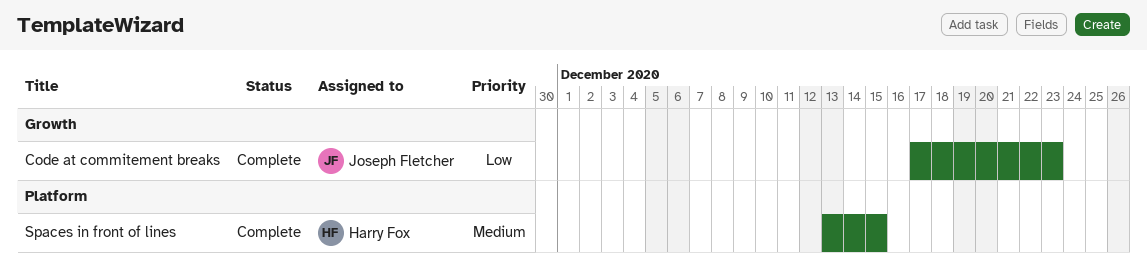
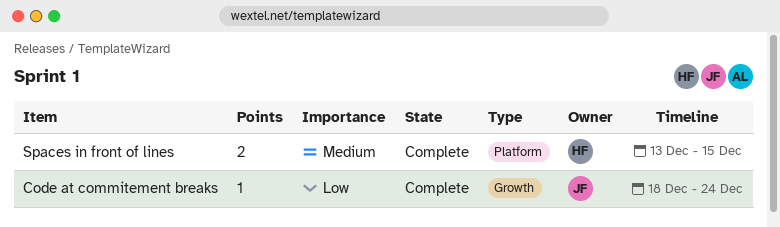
Code at commitement breaks, start: Dec 17 -> Dec 18
Code at commitement breaks, due: Dec 23 -> Dec 24

